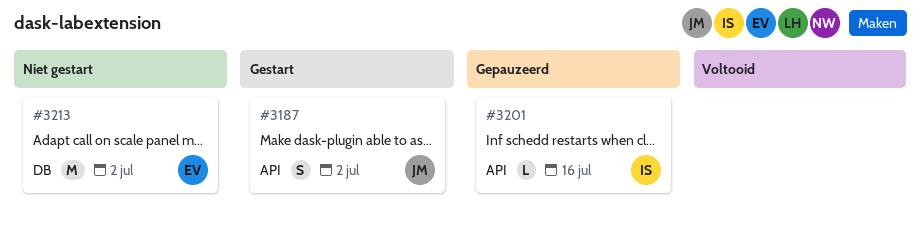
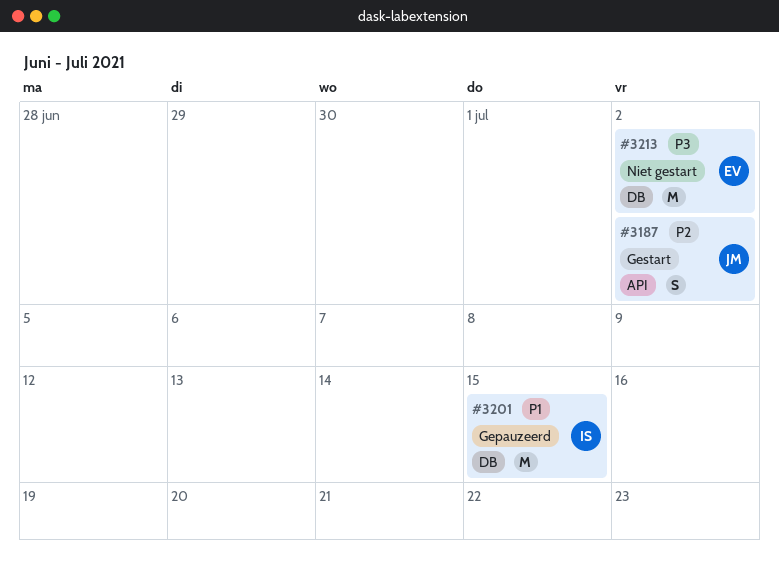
#3201, label: API -> DB
#3201, estimate: L -> M
#3201, due: Jul 16 -> Jul 15

